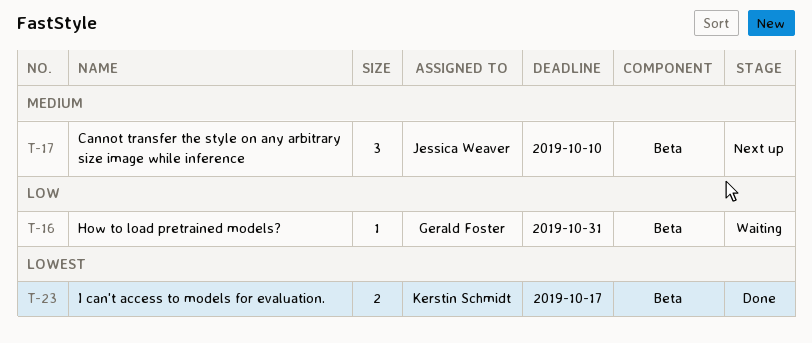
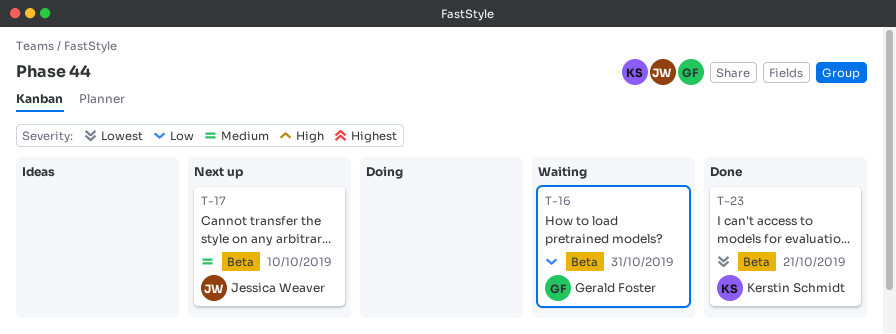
T-23, due: Oct 17 -> Oct 21

